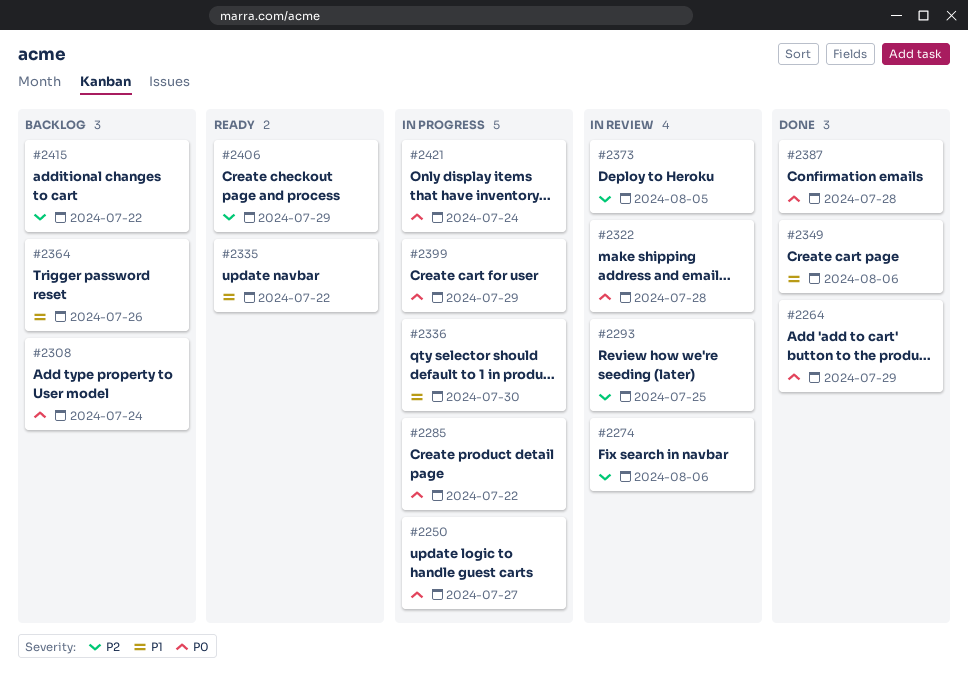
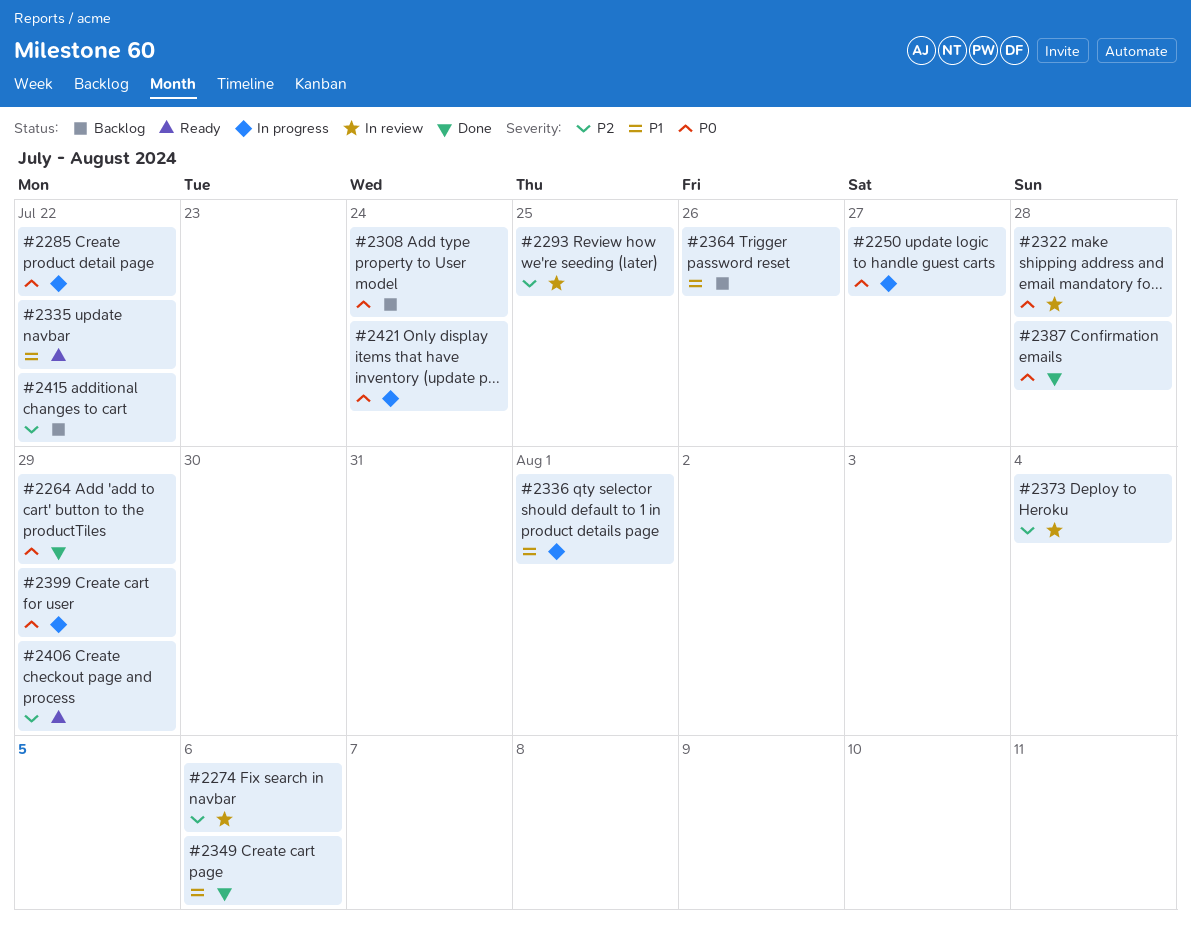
#2336, due: Jul 30 -> Aug 1
#2373, due: Aug 5 -> Aug 4

